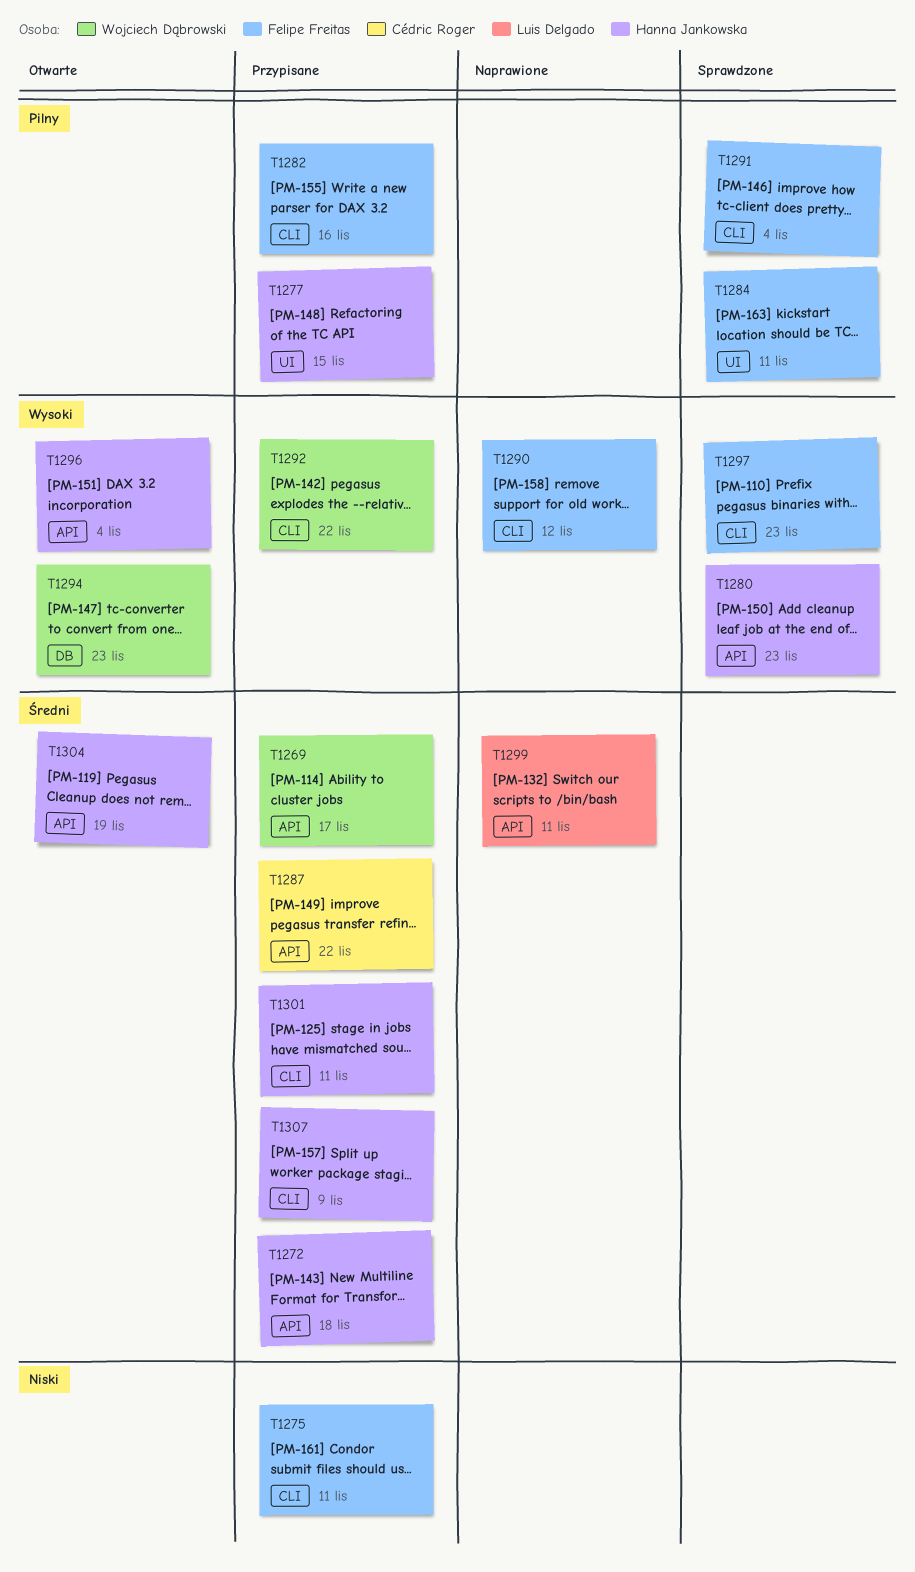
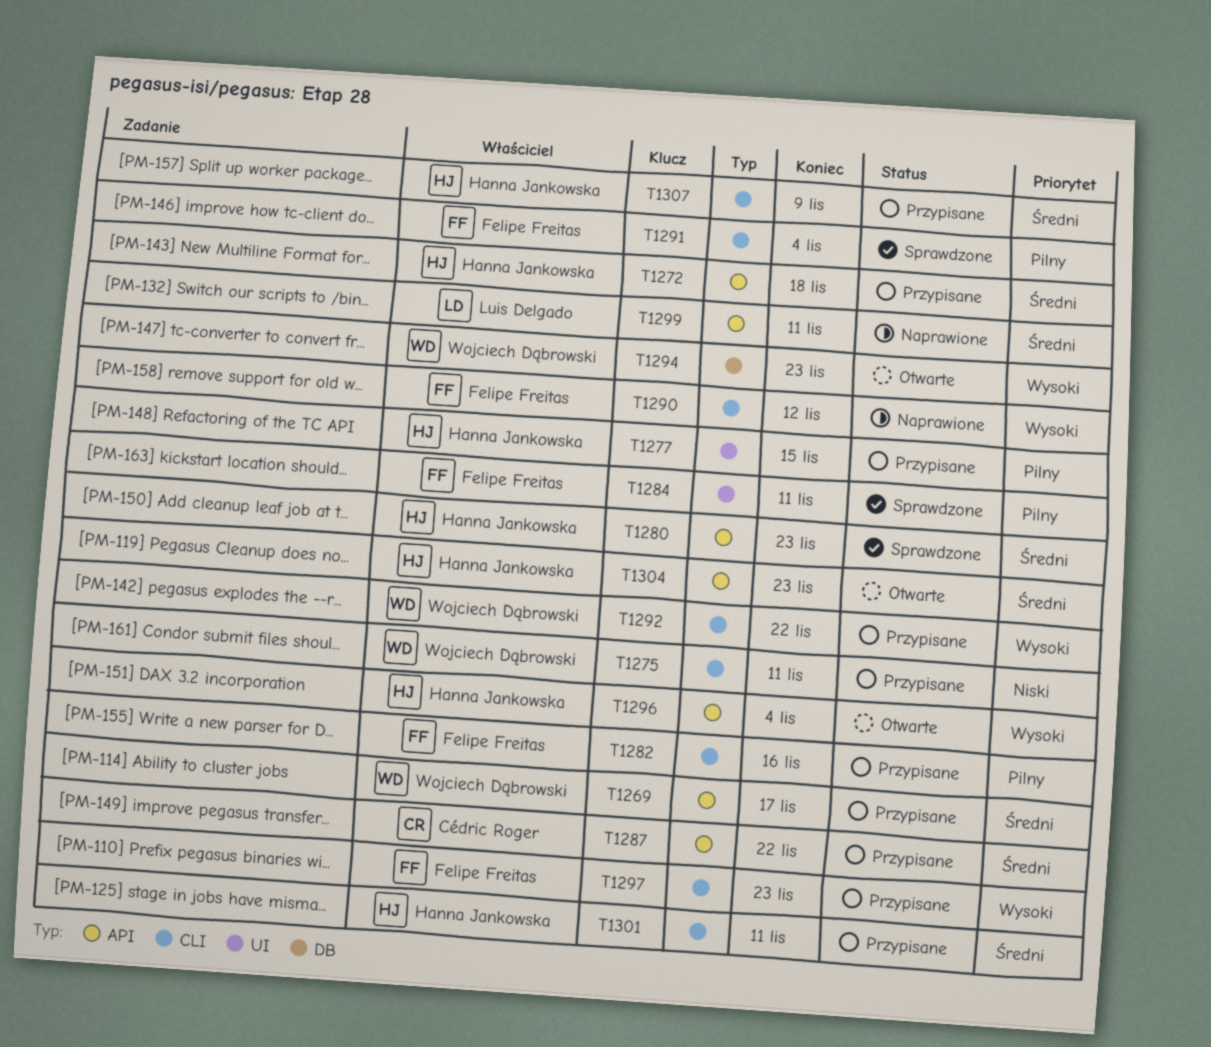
T1275, owner: Felipe Freitas -> Wojciech Dąbrowski
T1280, priority: Wysoki -> Średni
T1297, status: Sprawdzone -> Przypisane
T1304, due: Nov 19 -> Nov 23

